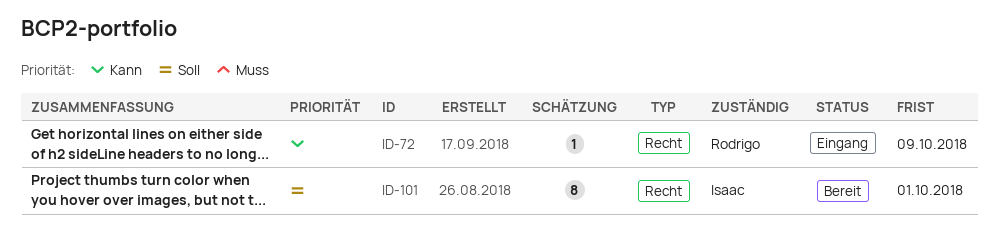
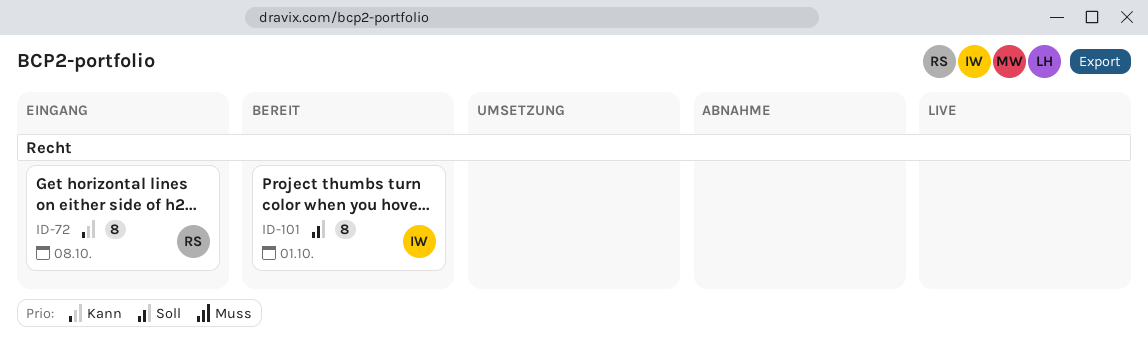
ID-72, estimate: 1 -> 8
ID-72, due: Oct 9 -> Oct 8

